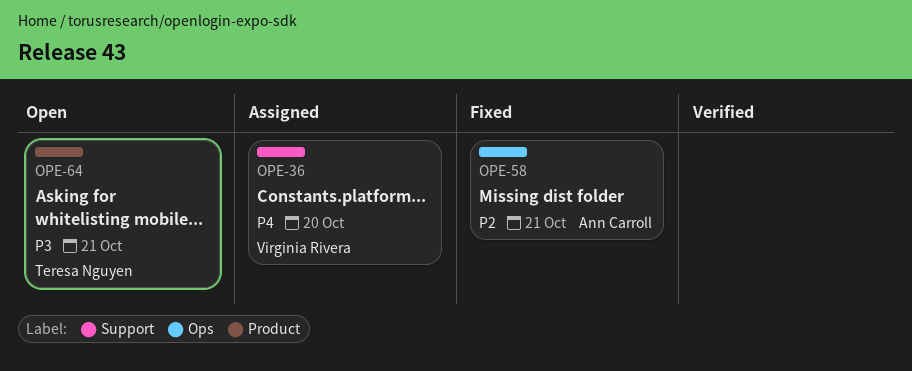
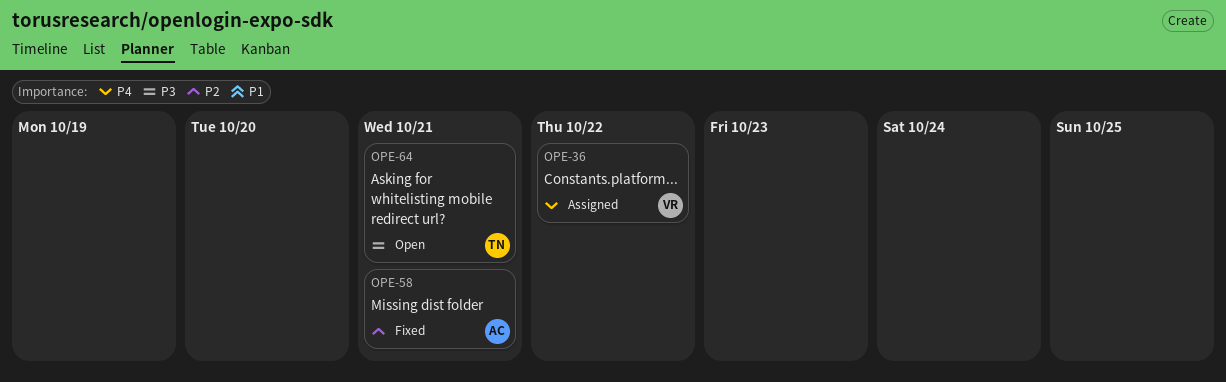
OPE-36, due: Oct 20 -> Oct 22

